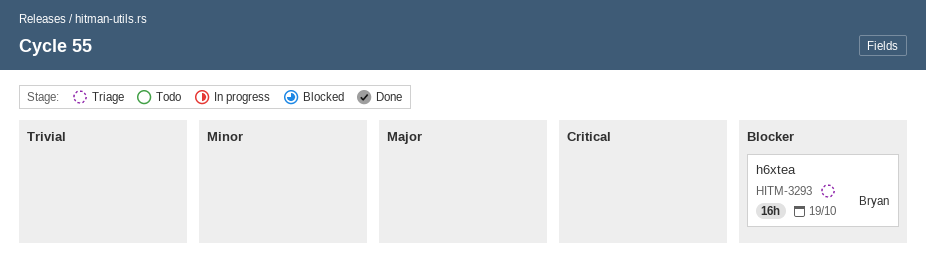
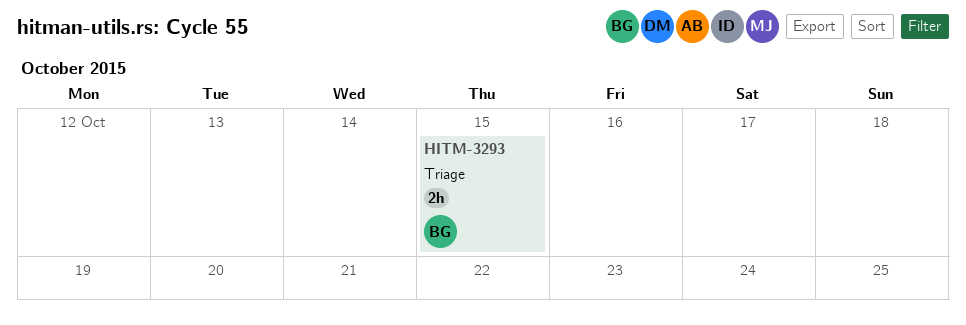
HITM-3293, estimate: 16h -> 2h
HITM-3293, due: Oct 19 -> Oct 15

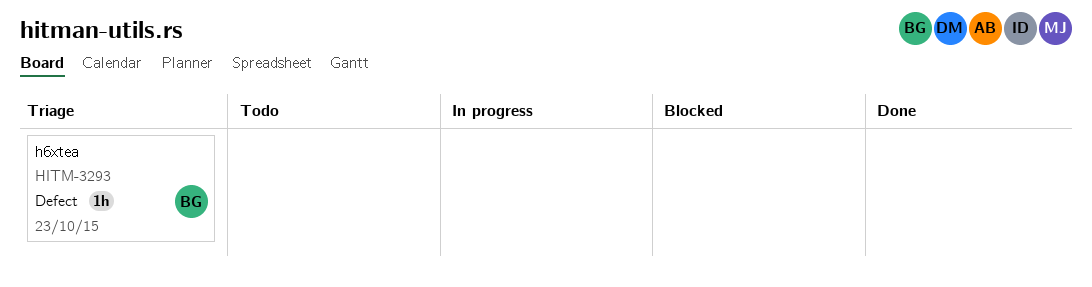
HITM-3293, estimate: 2h -> 1h
HITM-3293, due: Oct 15 -> Oct 23

